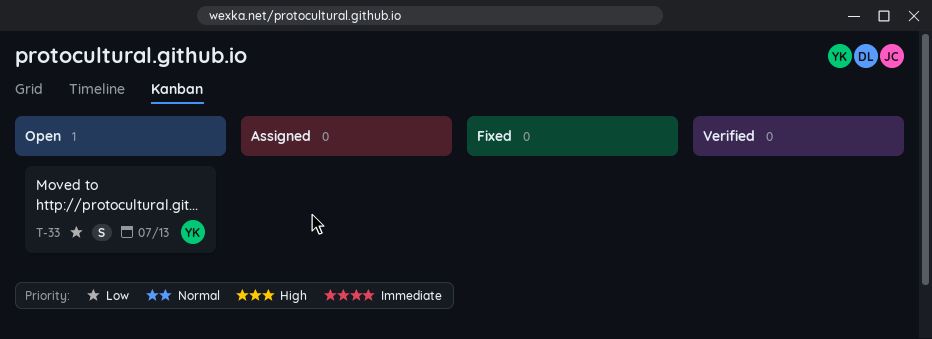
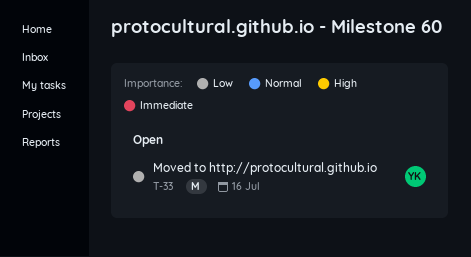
T-33, estimate: S -> M
T-33, due: Jul 13 -> Jul 16

